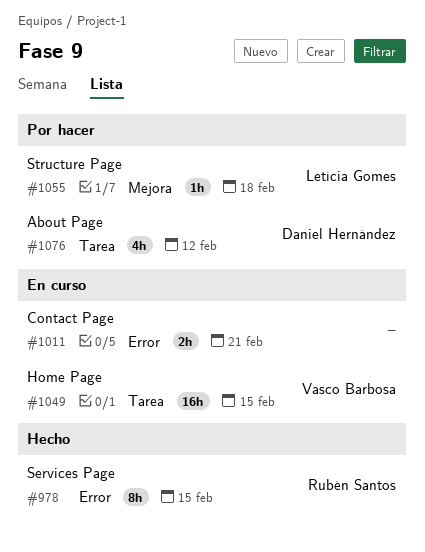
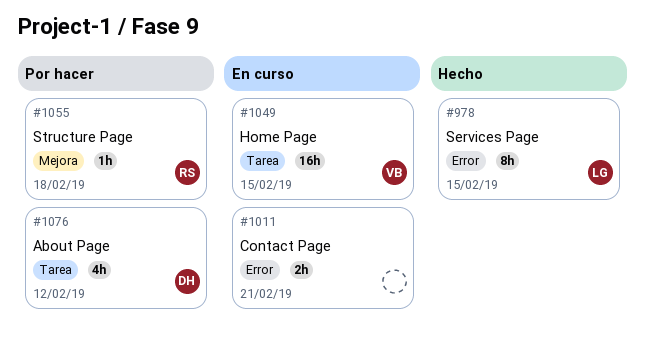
#978, owner: Rubén Santos -> Letícia Gomes
#1055, owner: Letícia Gomes -> Rubén Santos

